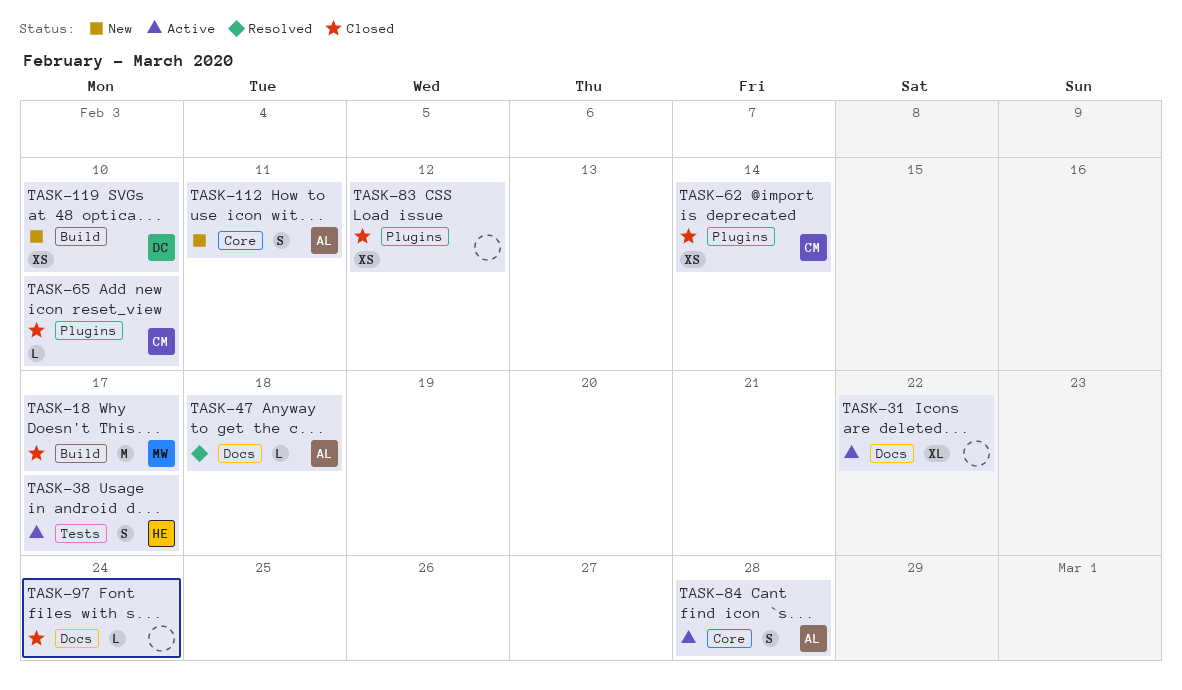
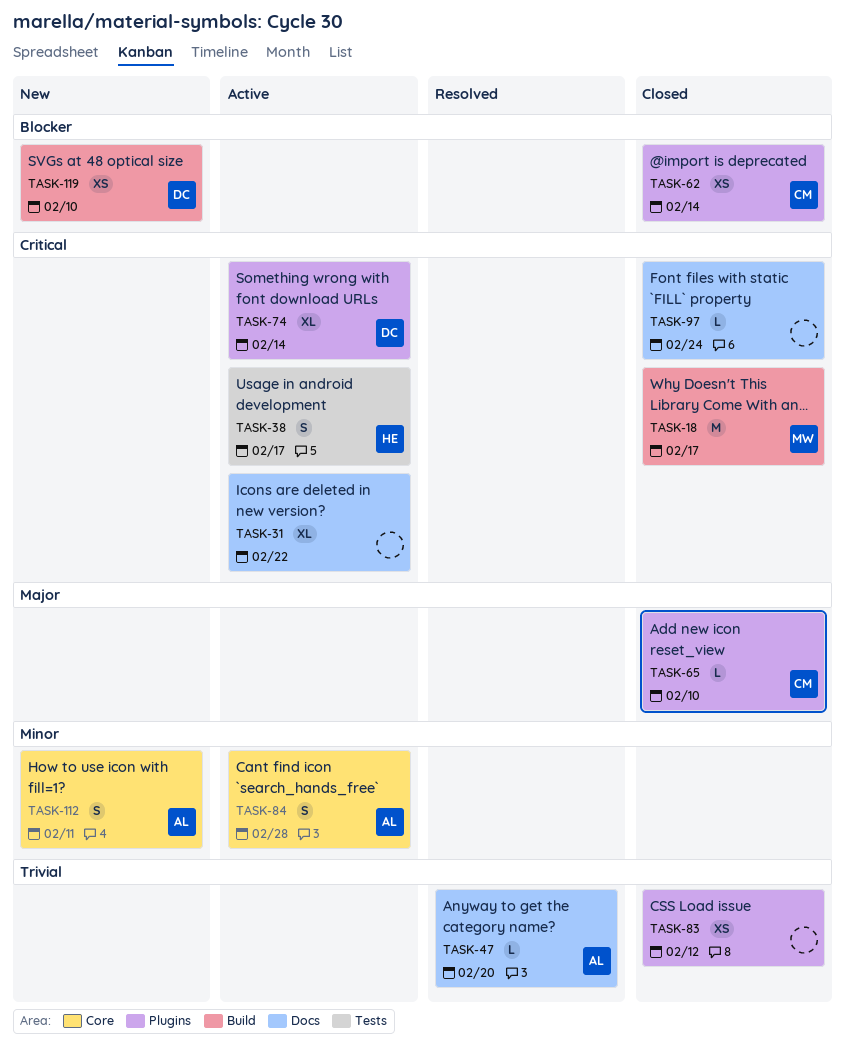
TASK-47, due: Feb 18 -> Feb 20
TASK-74: none -> present

